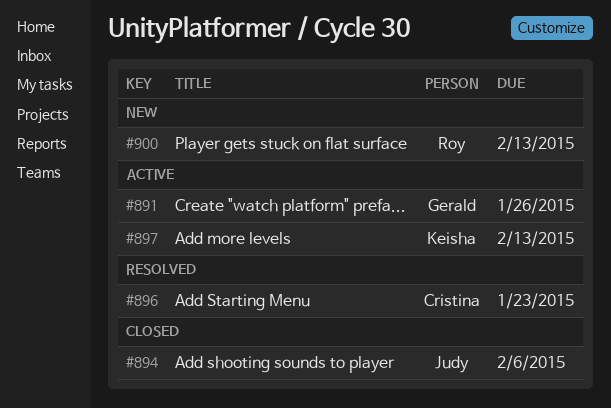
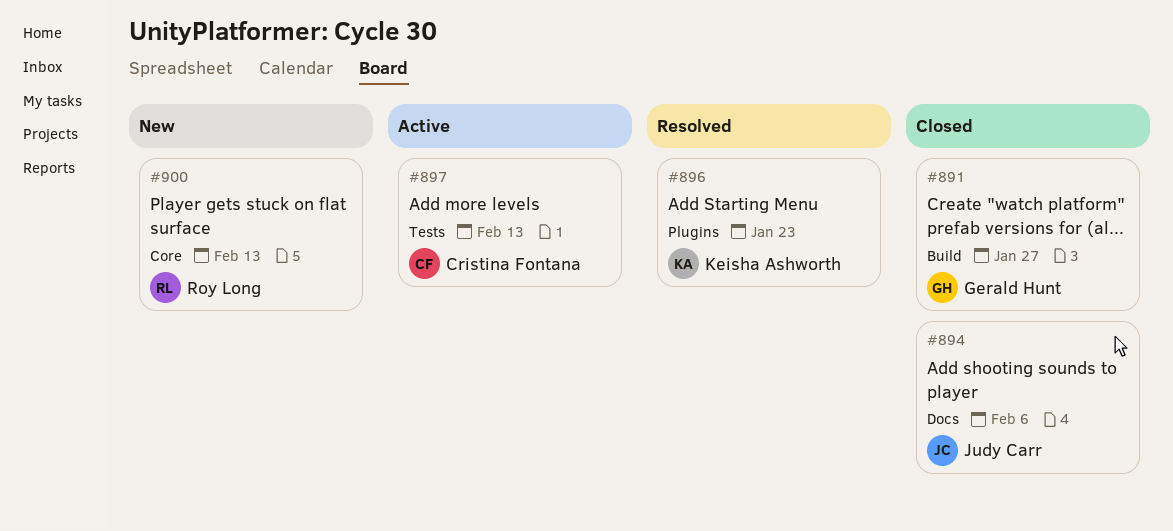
#891, status: Active -> Closed
#891, due: Jan 26 -> Jan 27
#896, owner: Cristina Fontana -> Keisha Ashworth
#897, owner: Keisha Ashworth -> Cristina Fontana

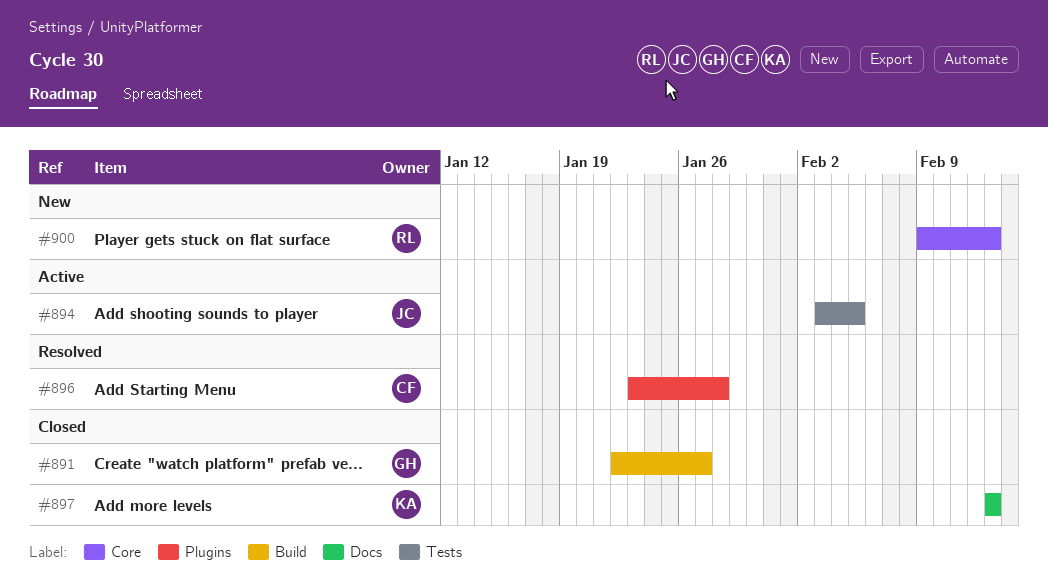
#894, status: Closed -> Active
#894, label: Docs -> Tests
#894, due: Feb 6 -> Feb 5
#896, owner: Keisha Ashworth -> Cristina Fontana
#896, due: Jan 23 -> Jan 28
#897, status: Active -> Closed
#897, owner: Cristina Fontana -> Keisha Ashworth
#897, label: Tests -> Docs

